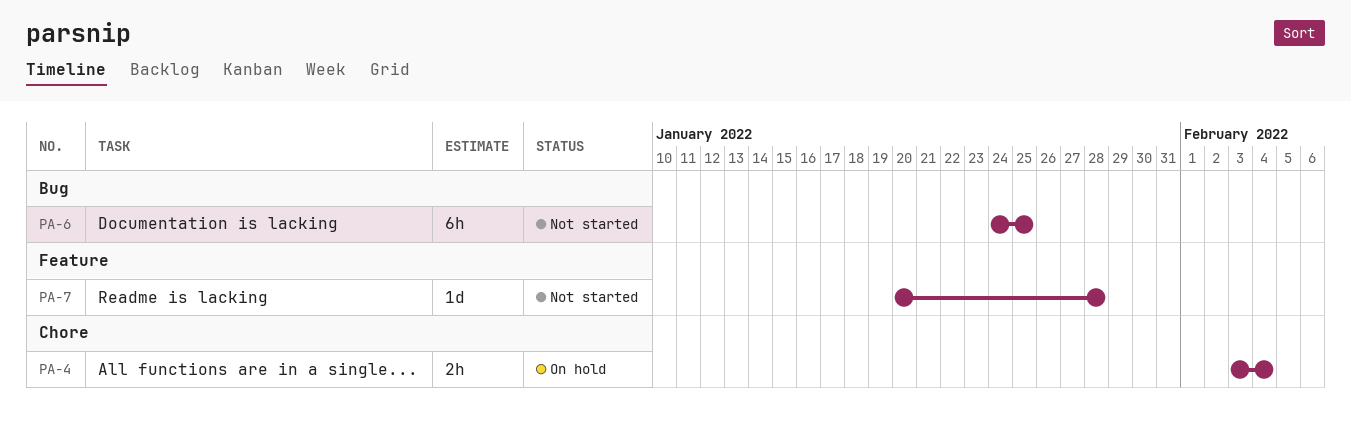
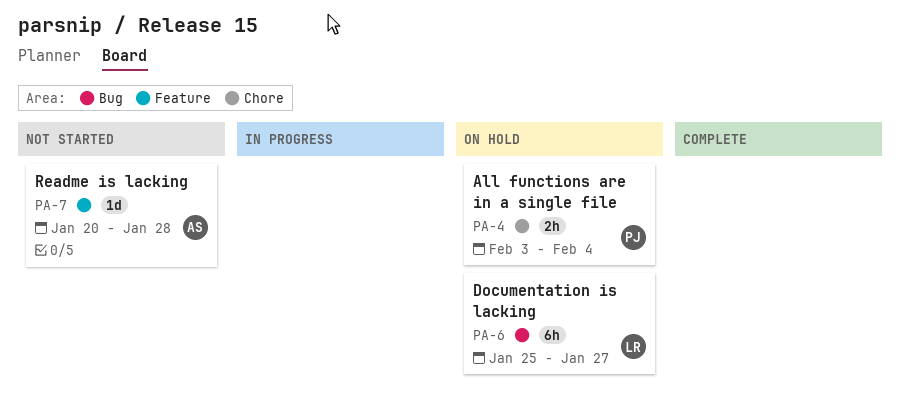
PA-6, status: Not started -> On hold
PA-6, start: Jan 24 -> Jan 25
PA-6, due: Jan 25 -> Jan 27

